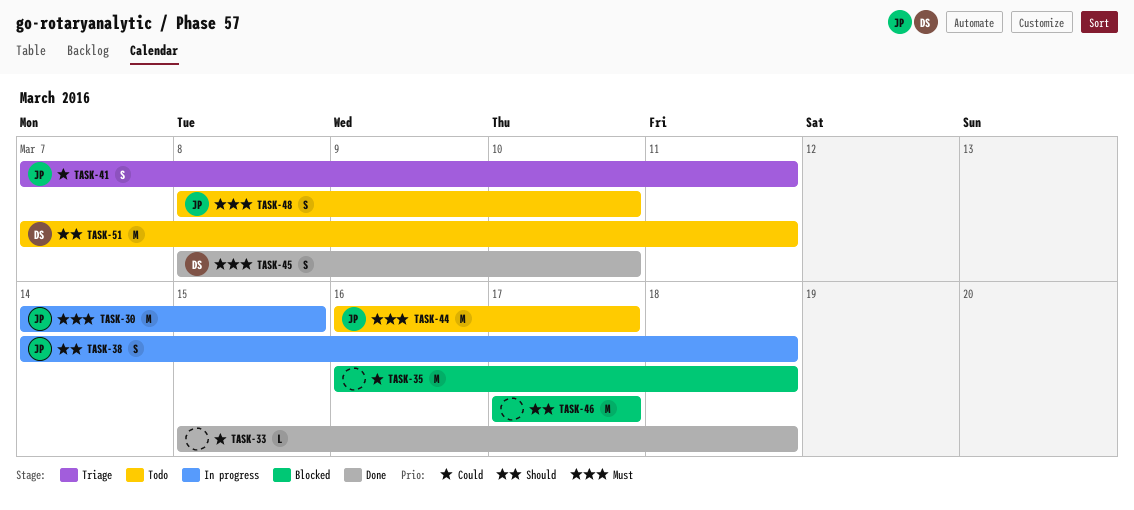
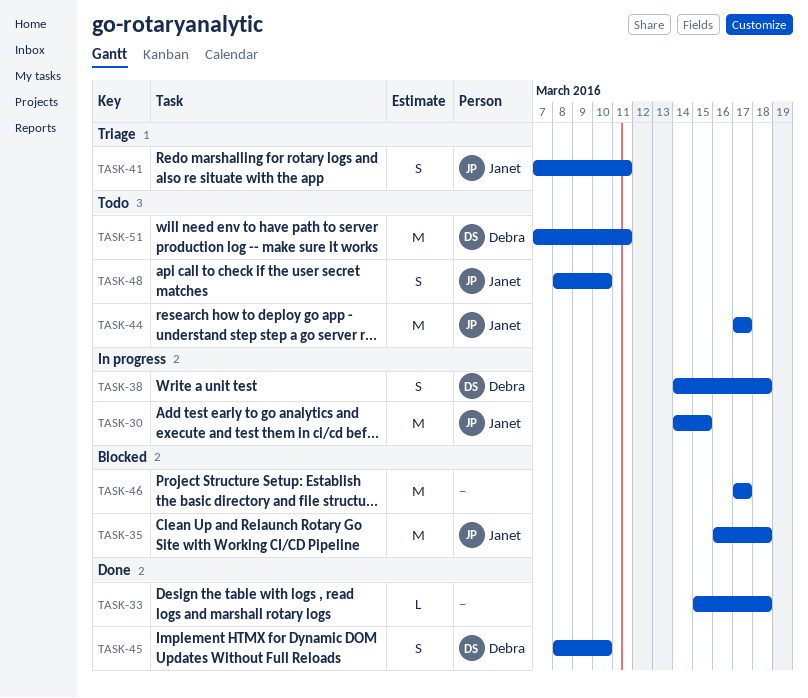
TASK-35, owner: none -> Janet
TASK-38, owner: Janet -> Debra
TASK-44, start: Mar 16 -> Mar 17

